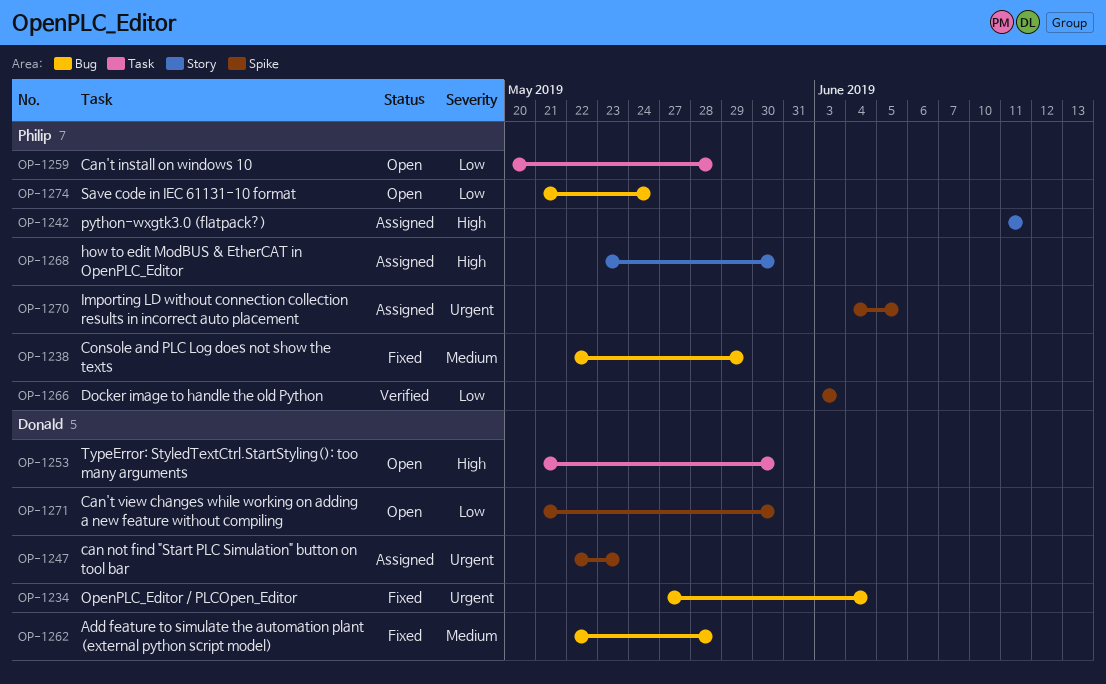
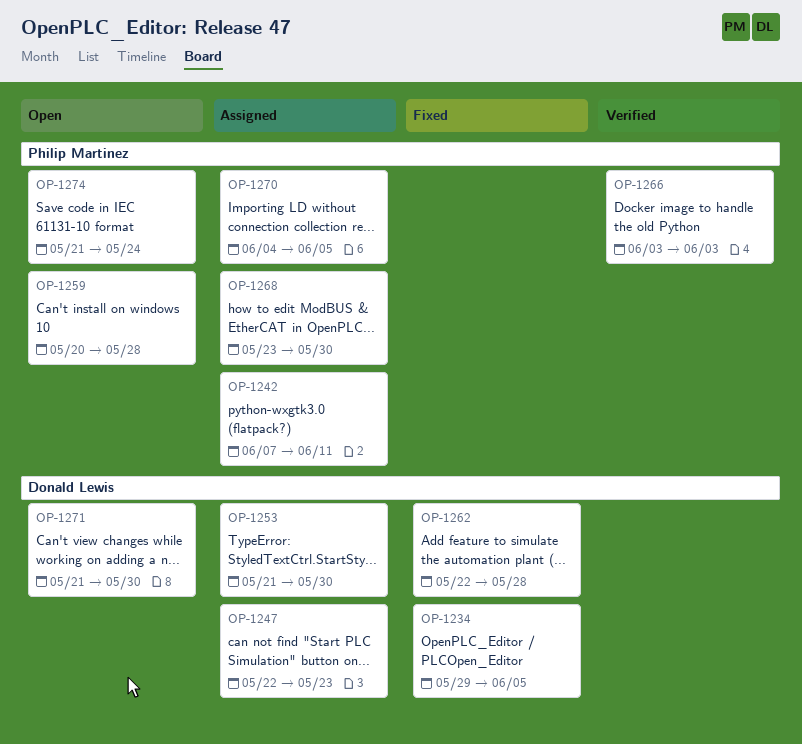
OP-1234, start: May 27 -> May 29
OP-1234, due: Jun 4 -> Jun 5
OP-1238: present -> none
OP-1242, start: Jun 11 -> Jun 7
OP-1253, status: Open -> Assigned

